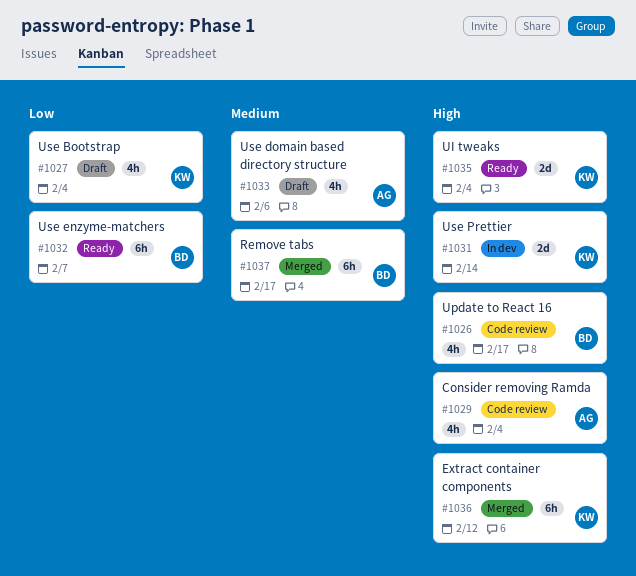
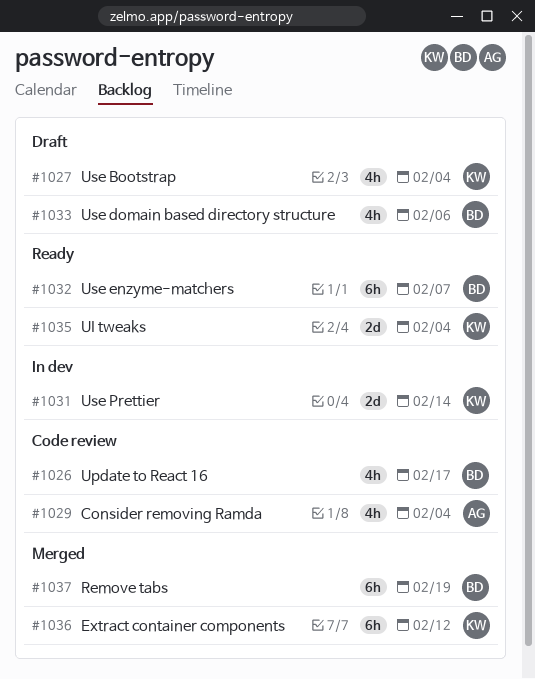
#1033, owner: AG -> BD
#1037, due: Feb 17 -> Feb 19

